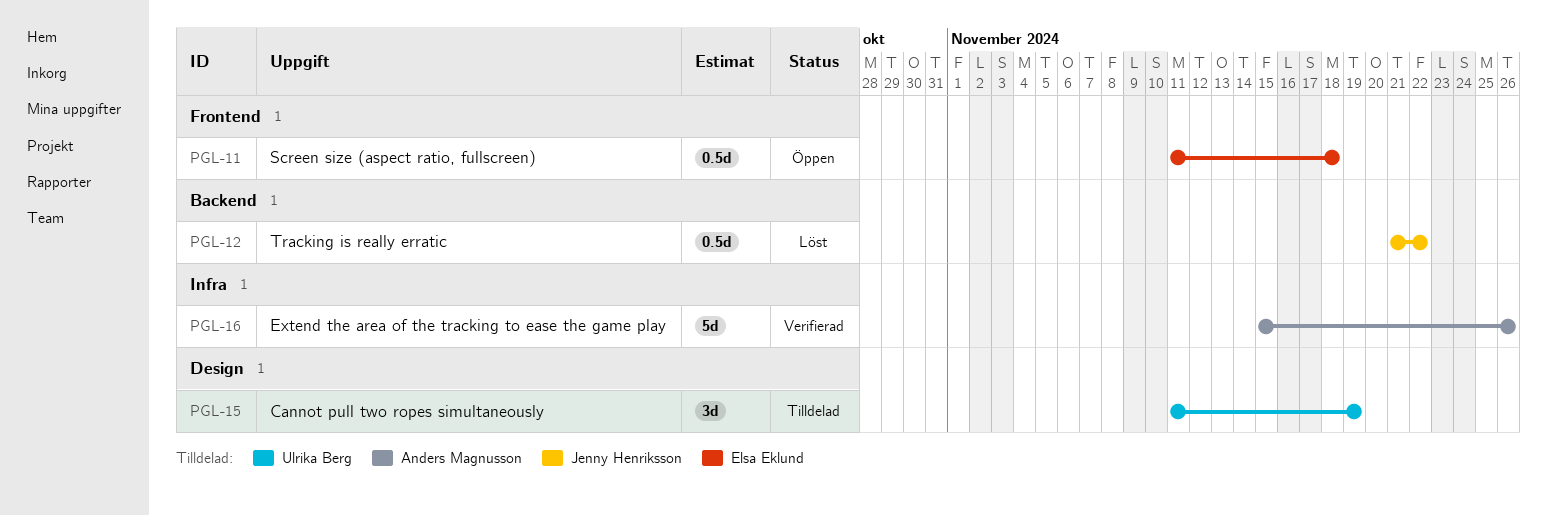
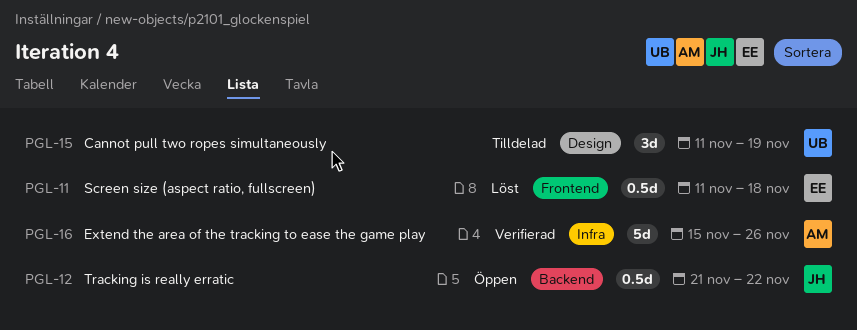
PGL-11, status: Öppen -> Löst
PGL-12, status: Löst -> Öppen

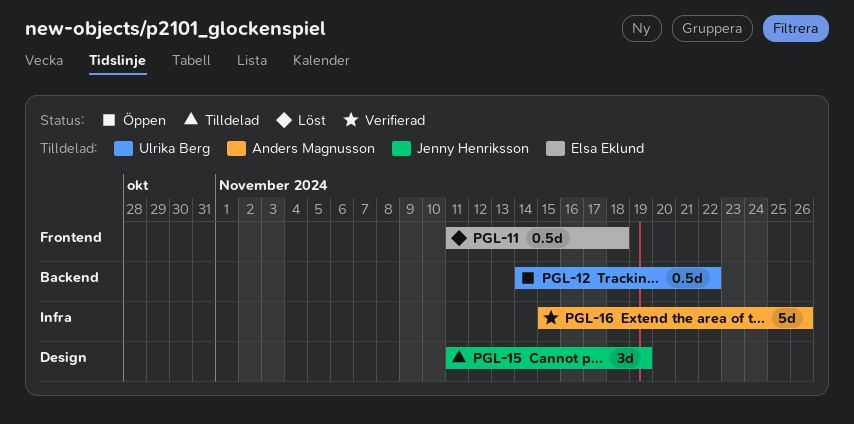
PGL-12, owner: Jenny Henriksson -> Ulrika Berg
PGL-12, start: Nov 21 -> Nov 14
PGL-15, owner: Ulrika Berg -> Jenny Henriksson

